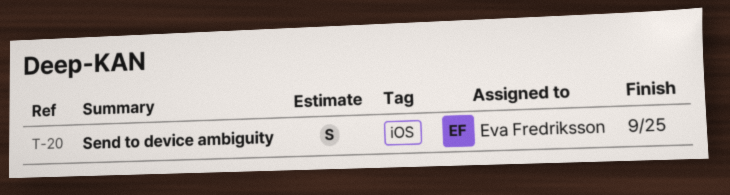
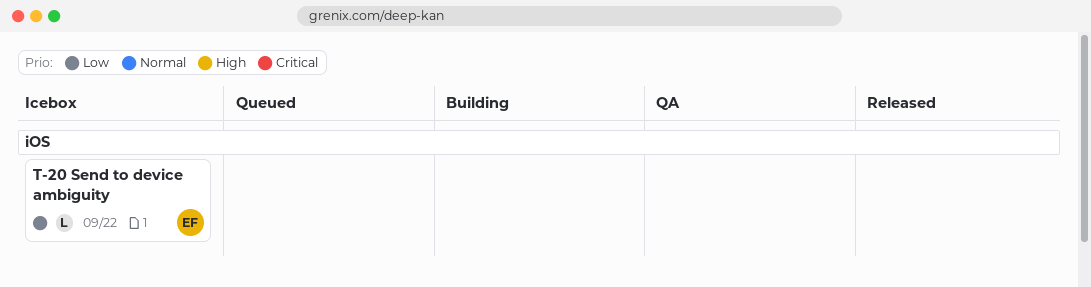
T-20, estimate: S -> L
T-20, due: Sep 25 -> Sep 22

